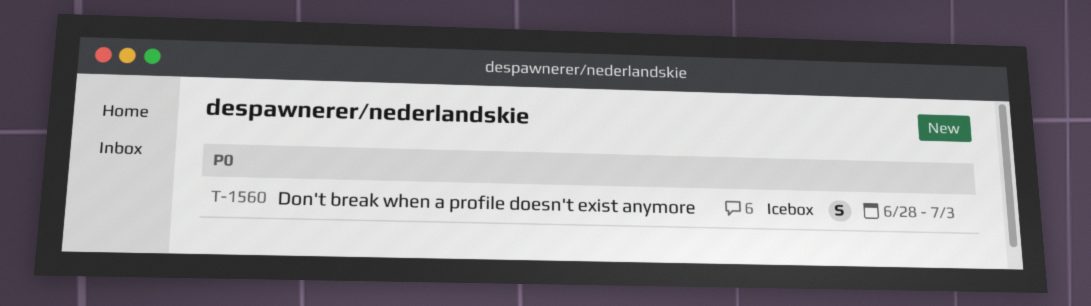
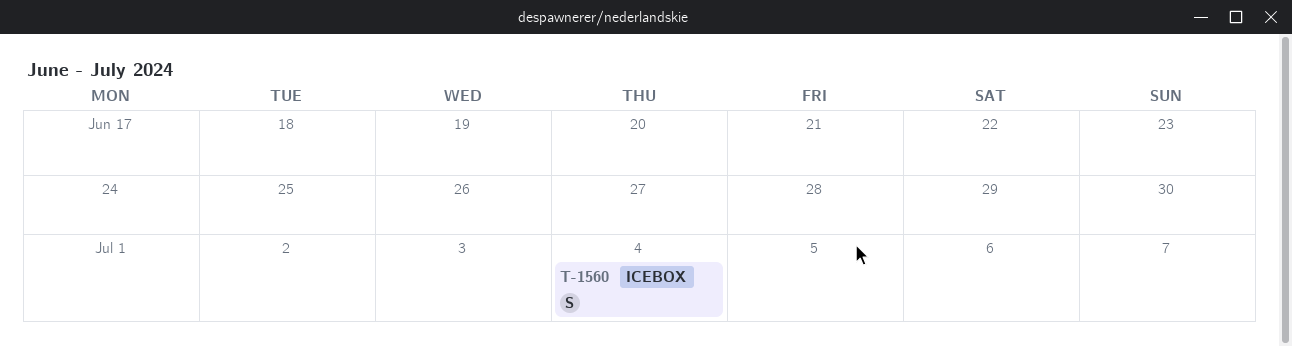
T-1560, due: Jul 3 -> Jul 4

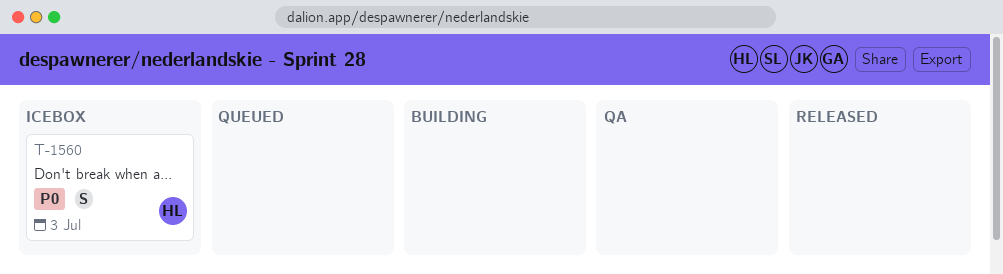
T-1560, due: Jul 4 -> Jul 3

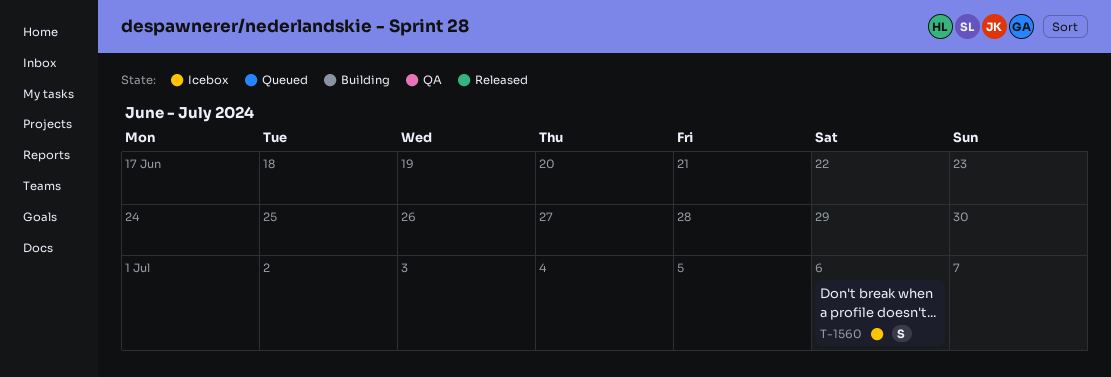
T-1560, due: Jul 3 -> Jul 6

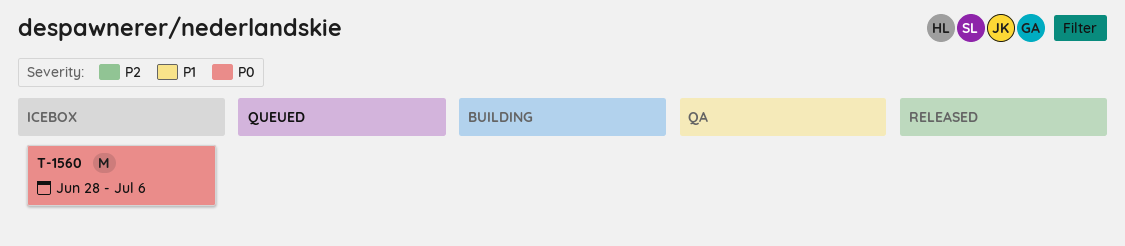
T-1560, estimate: S -> M

